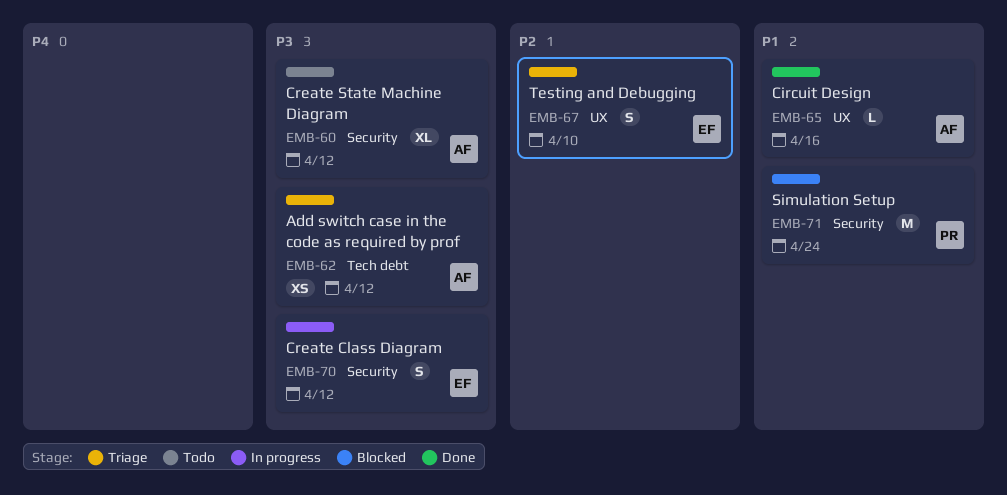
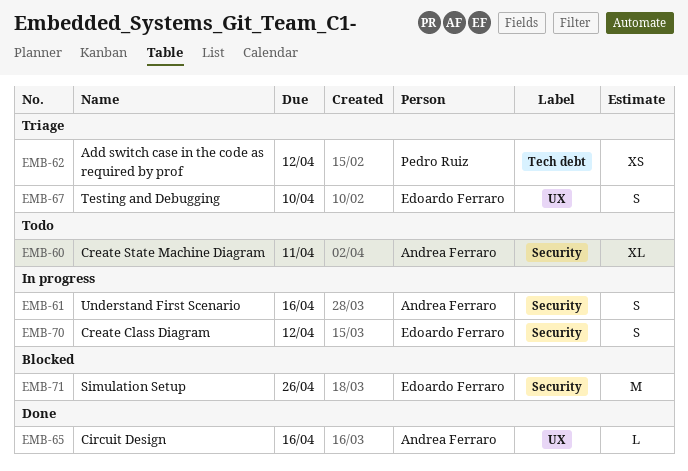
EMB-60, due: Apr 12 -> Apr 11
EMB-61: none -> present
EMB-62, owner: Andrea Ferraro -> Pedro Ruiz
EMB-71, owner: Pedro Ruiz -> Edoardo Ferraro
EMB-71, due: Apr 24 -> Apr 26

